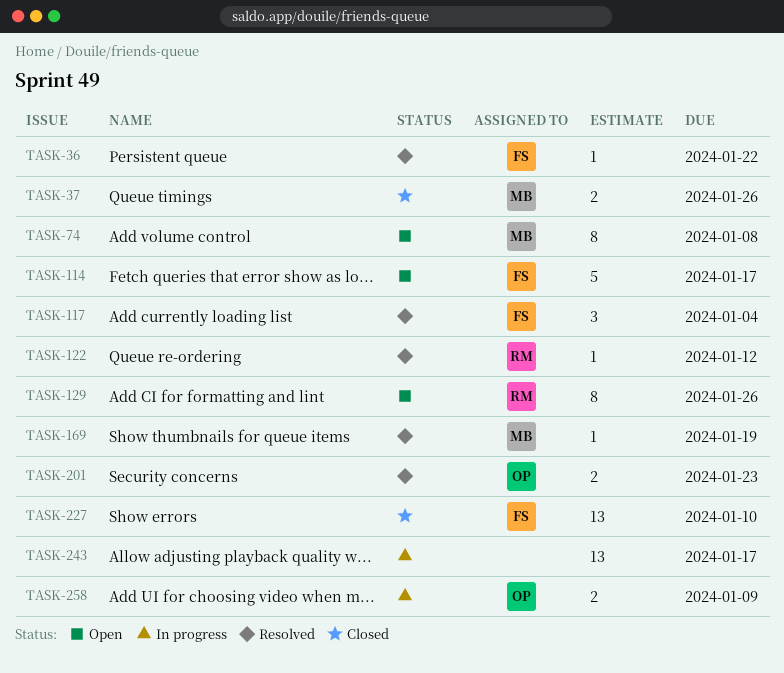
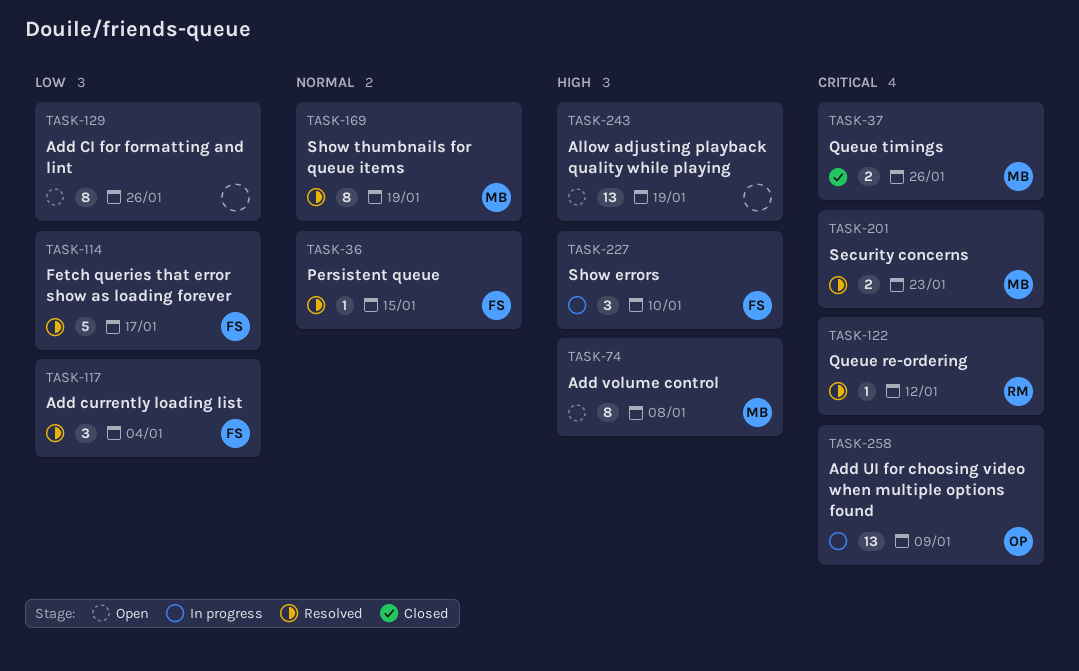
TASK-36, due: Jan 22 -> Jan 15
TASK-114, status: Open -> Resolved
TASK-129, owner: RM -> none
TASK-169, estimate: 1 -> 8
TASK-201, owner: OP -> MB
TASK-227, status: Closed -> In progress
TASK-227, estimate: 13 -> 3
TASK-243, status: In progress -> Open
TASK-243, due: Jan 17 -> Jan 19
TASK-258, estimate: 2 -> 13

